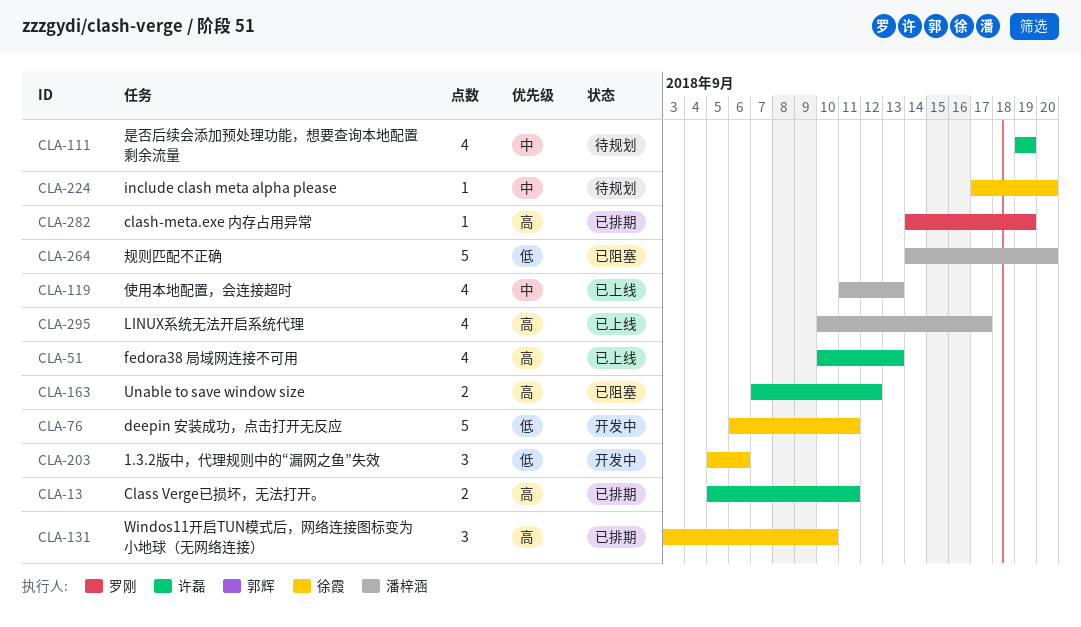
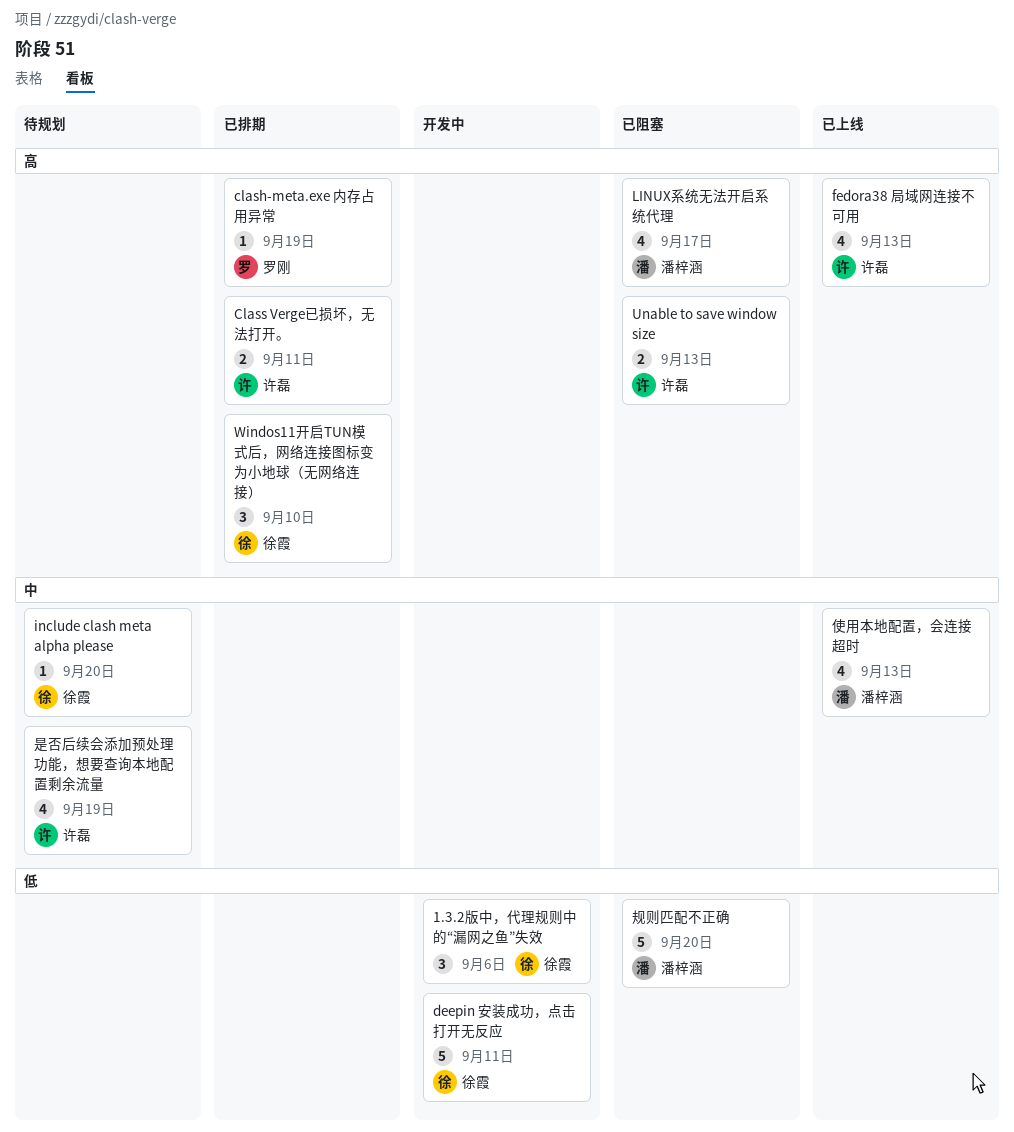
LINUX系统无法开启系统代理, status: 已上线 -> 已阻塞
Unable to save window size, due: Sep 12 -> Sep 13

